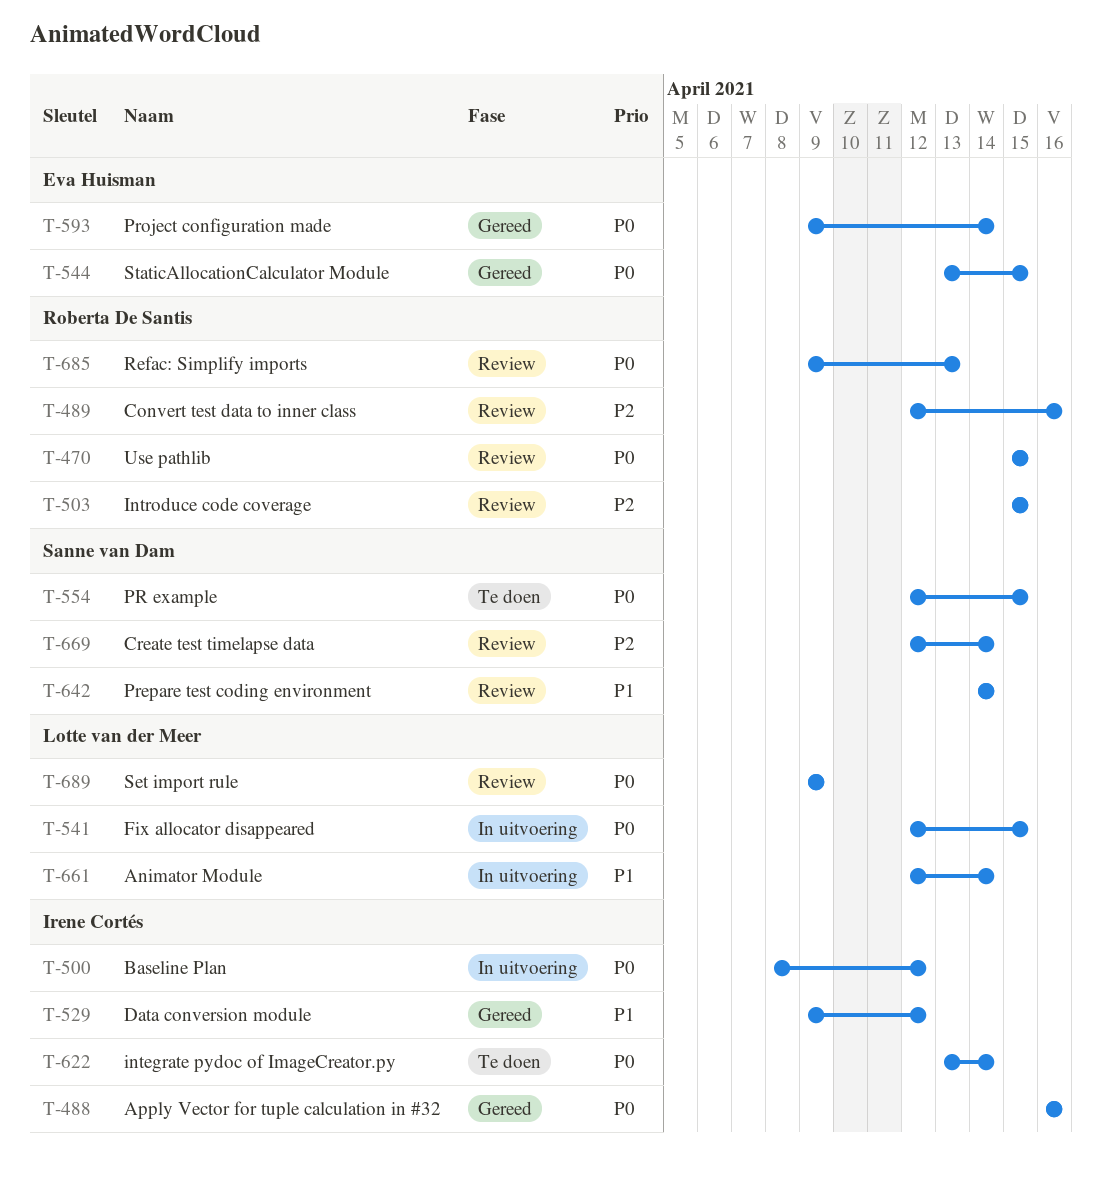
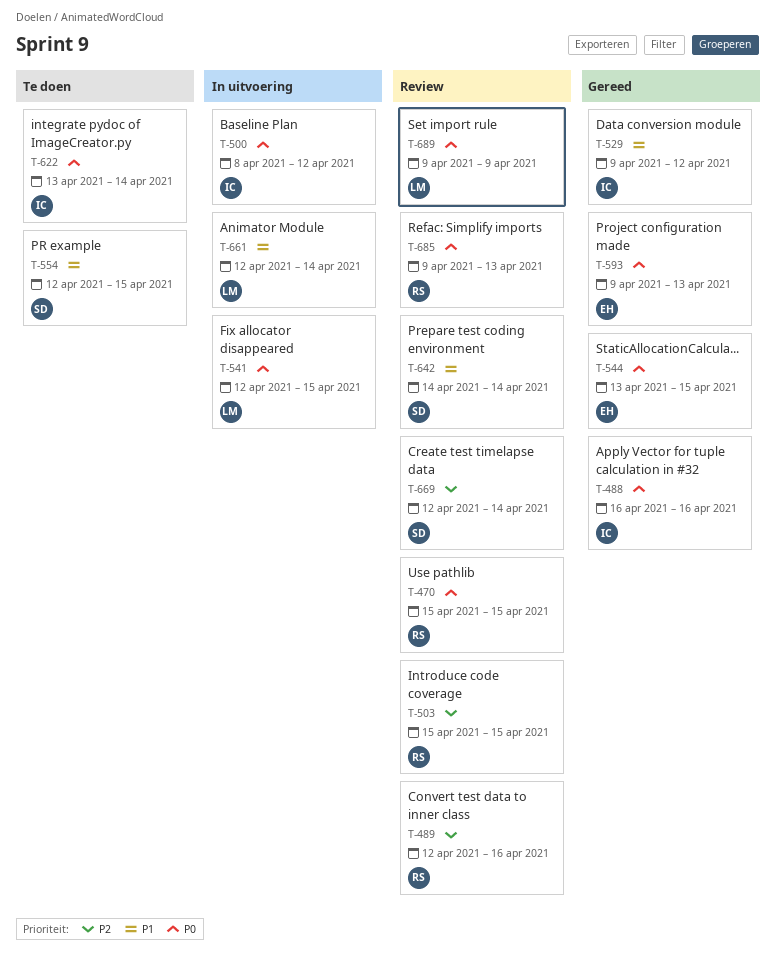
T-554, priority: P0 -> P1
T-593, due: Apr 14 -> Apr 13

